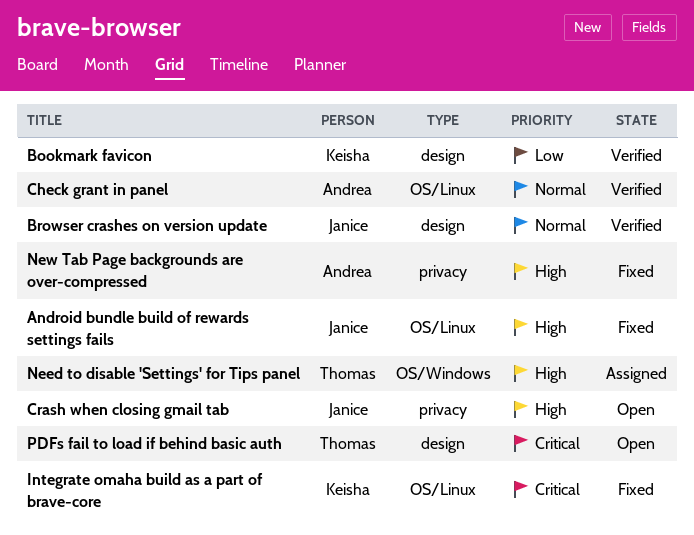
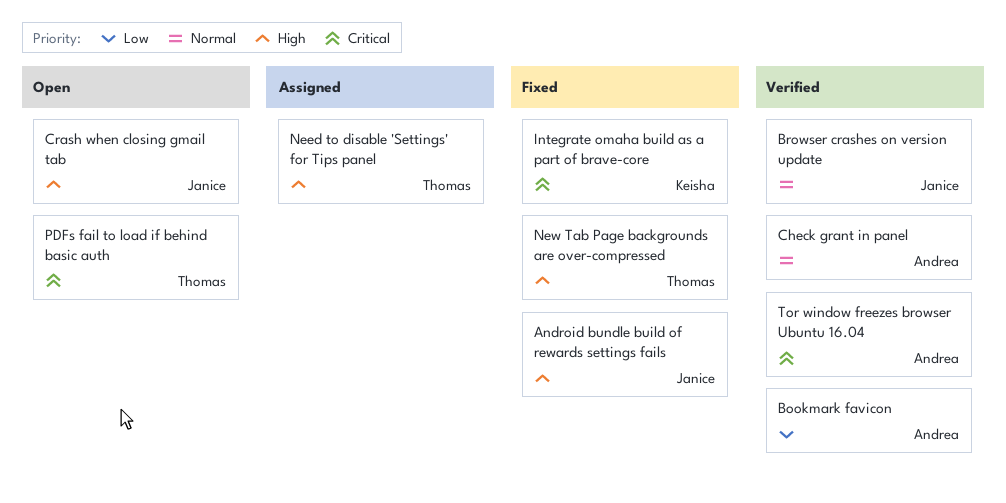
Bookmark favicon, owner: Keisha -> Andrea
New Tab Page backgrounds are over-compressed, owner: Andrea -> Thomas
Tor window freezes browser Ubuntu 16.04: none -> present

